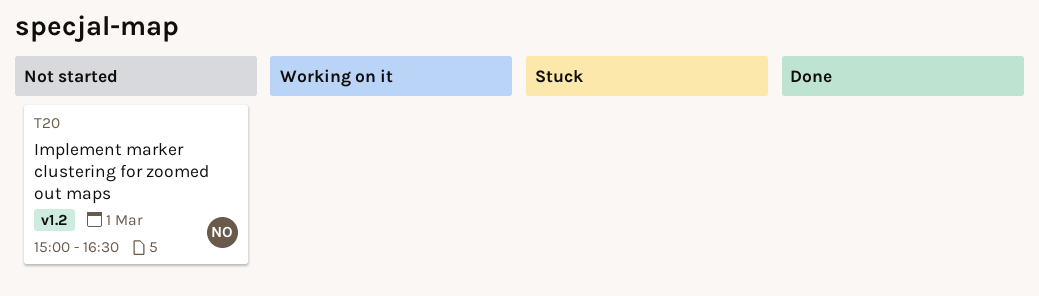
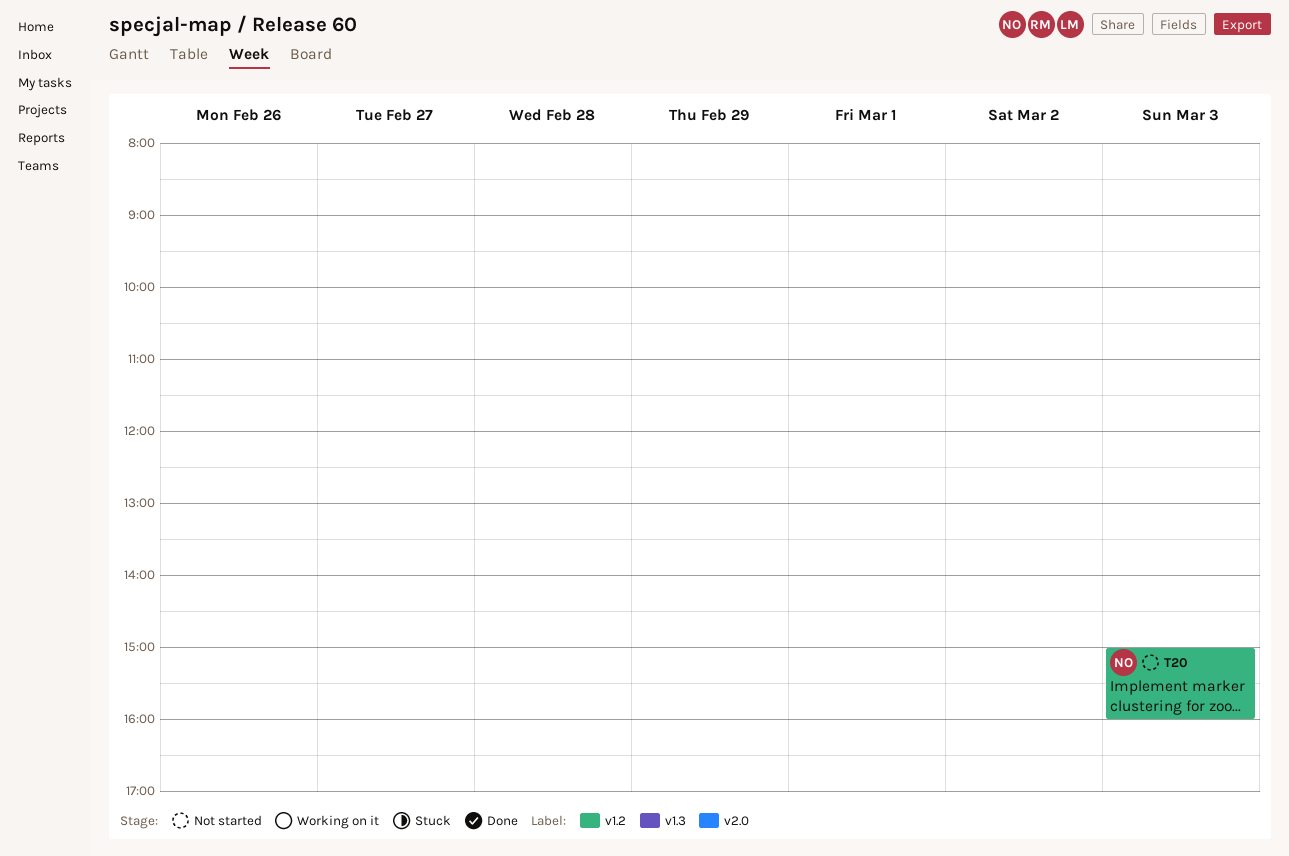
T20, day: Mar 1 -> Mar 3
T20, ends: 16:30 -> 16:00

